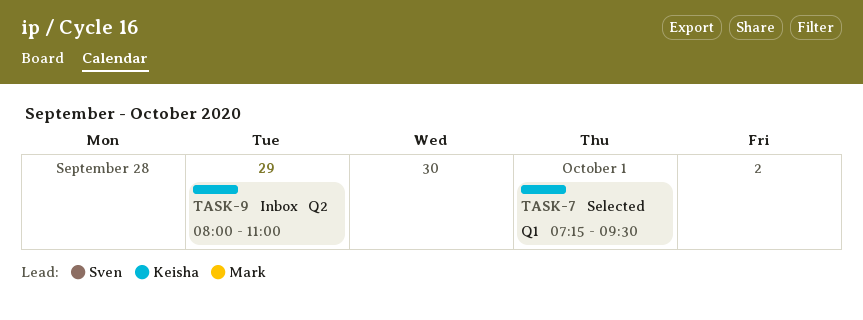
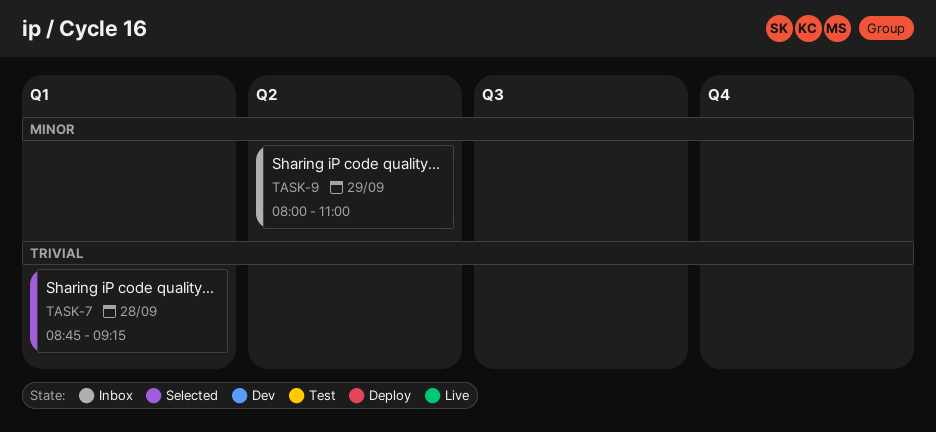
TASK-7, day: Oct 1 -> Sep 28
TASK-7, begins: 07:15 -> 08:45
TASK-7, ends: 09:30 -> 09:15

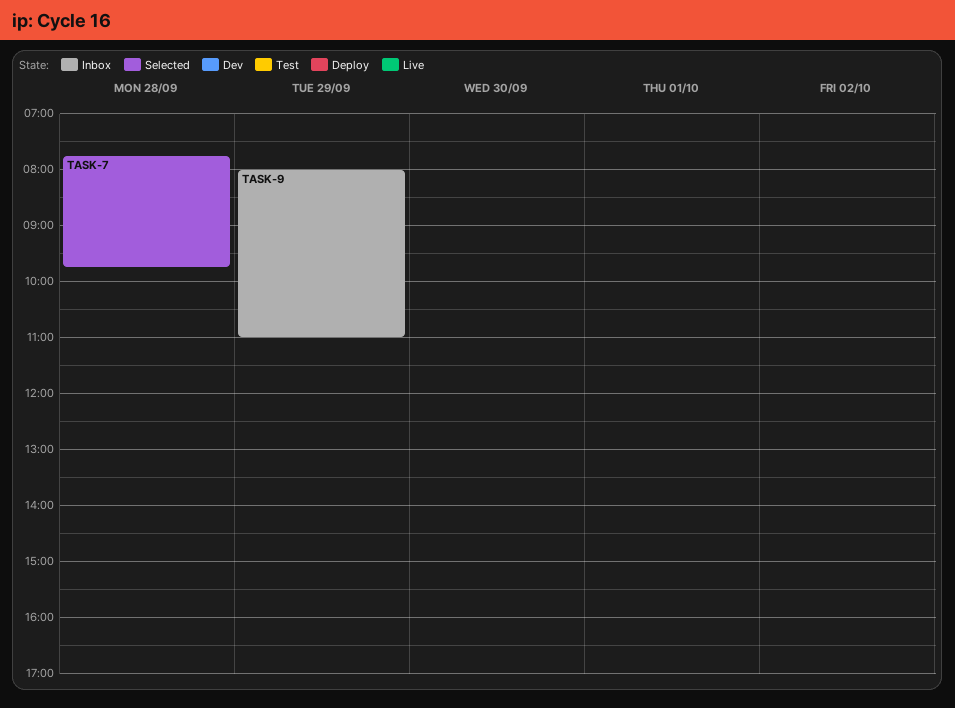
TASK-7, begins: 08:45 -> 07:45
TASK-7, ends: 09:15 -> 09:45

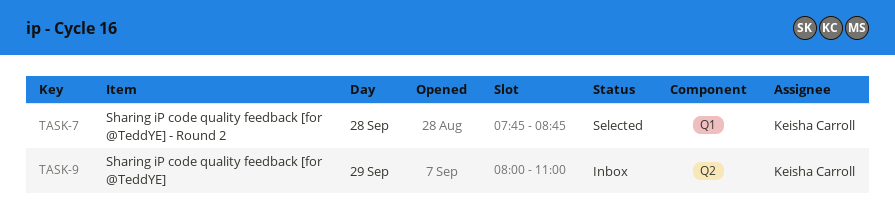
TASK-7, ends: 09:45 -> 08:45

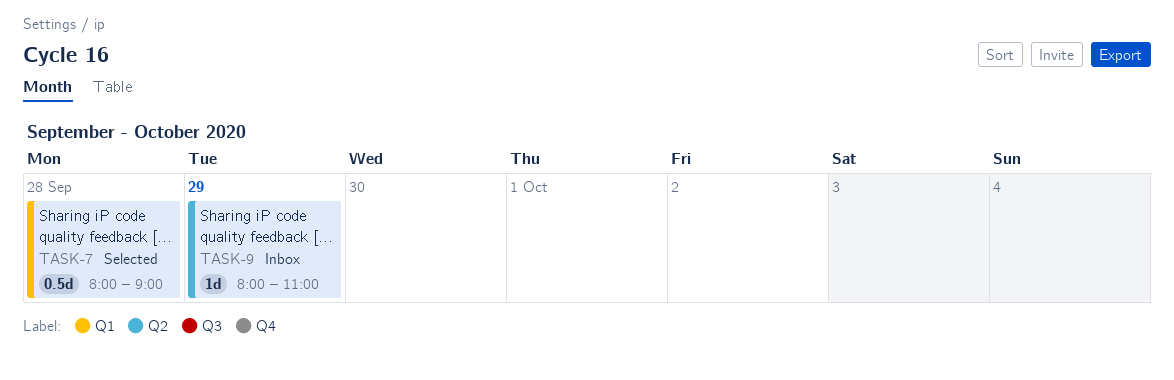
TASK-7, begins: 07:45 -> 08:00
TASK-7, ends: 08:45 -> 09:00

